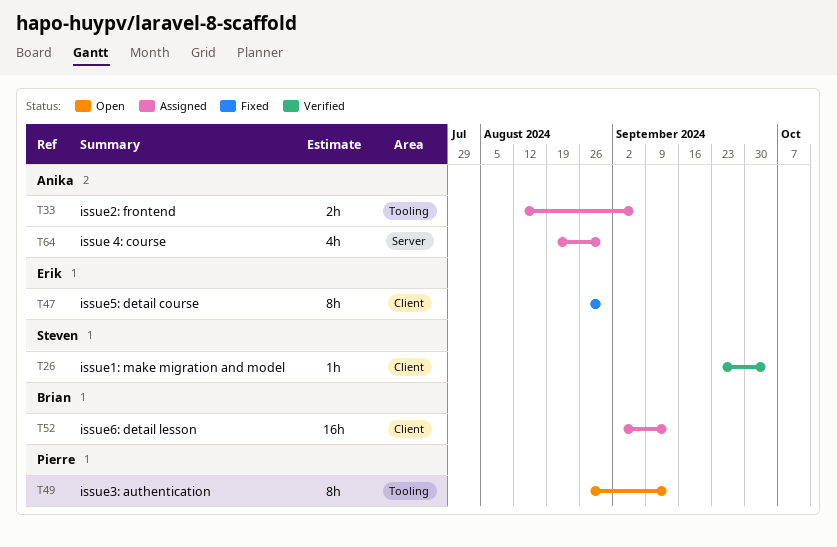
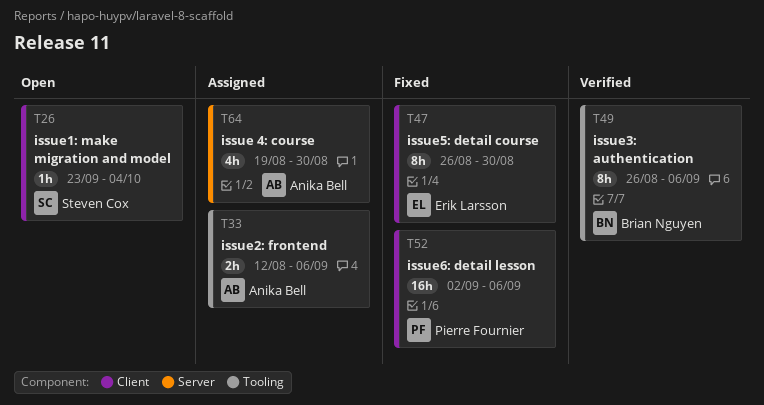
T26, status: Verified -> Open
T49, status: Open -> Verified
T49, owner: Pierre Fournier -> Brian Nguyen
T49, due: Sep 13 -> Sep 6
T52, status: Assigned -> Fixed
T52, owner: Brian Nguyen -> Pierre Fournier
T52, due: Sep 13 -> Sep 6

